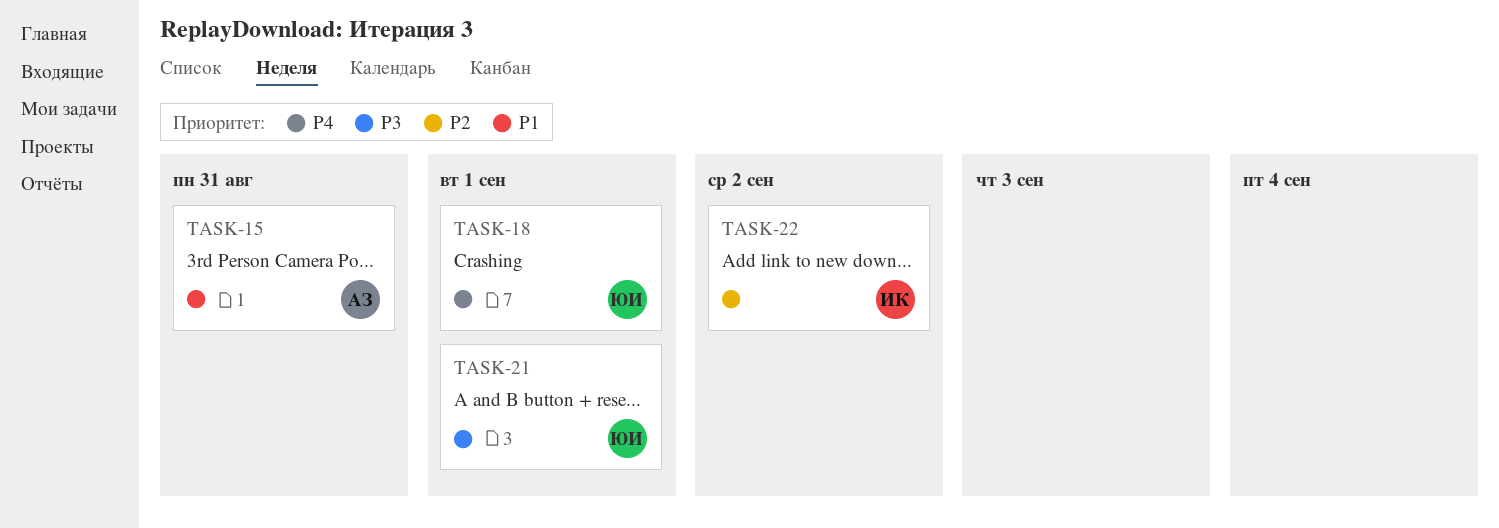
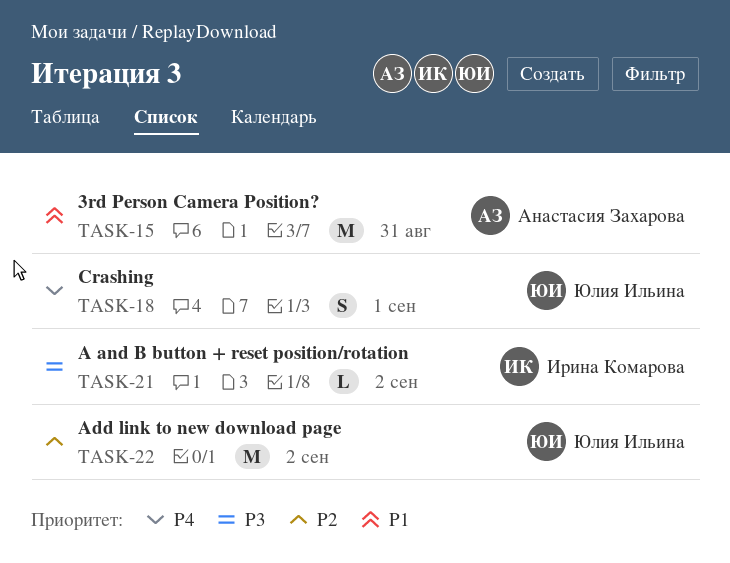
TASK-21, owner: Юлия Ильина -> Ирина Комарова
TASK-21, due: Sep 1 -> Sep 2
TASK-22, owner: Ирина Комарова -> Юлия Ильина

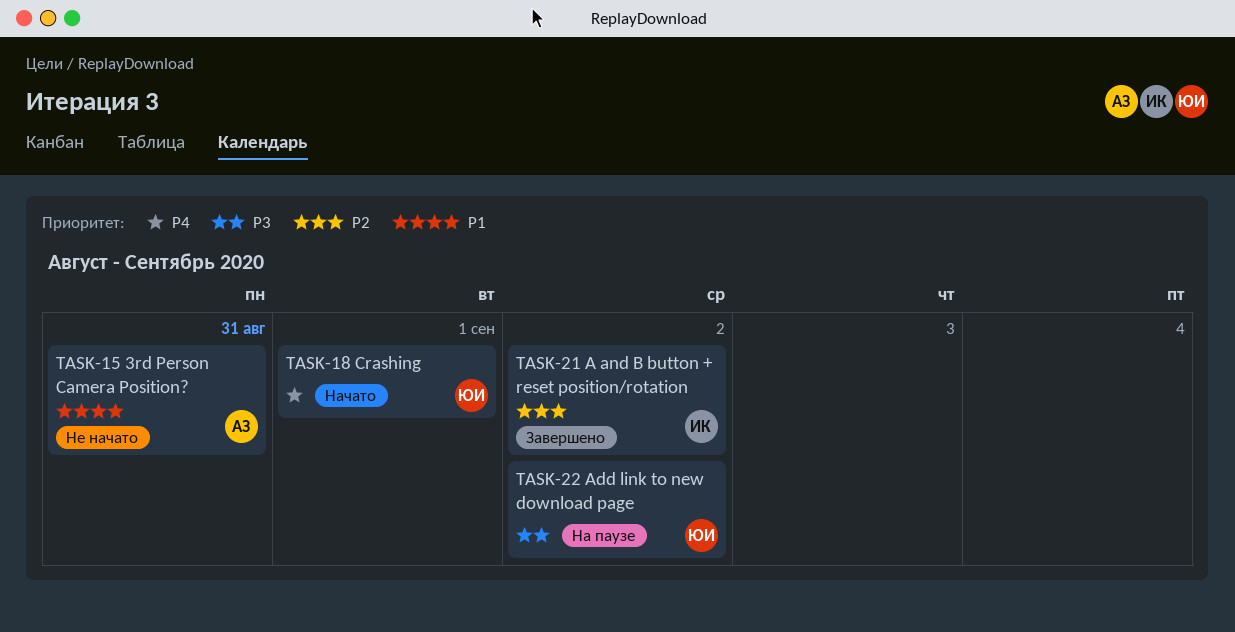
TASK-21, priority: P3 -> P2
TASK-22, priority: P2 -> P3

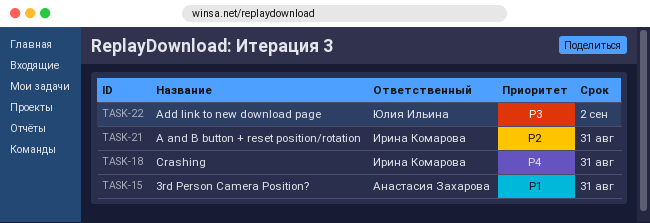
TASK-18, owner: Юлия Ильина -> Ирина Комарова
TASK-18, due: Sep 1 -> Aug 31
TASK-21, due: Sep 2 -> Aug 31

